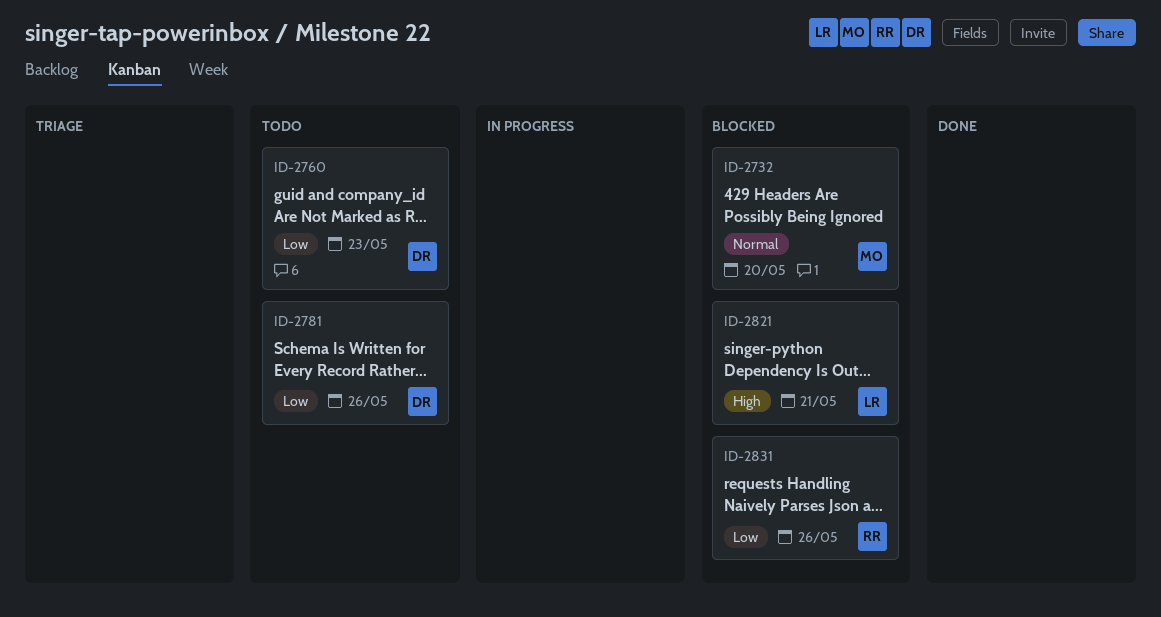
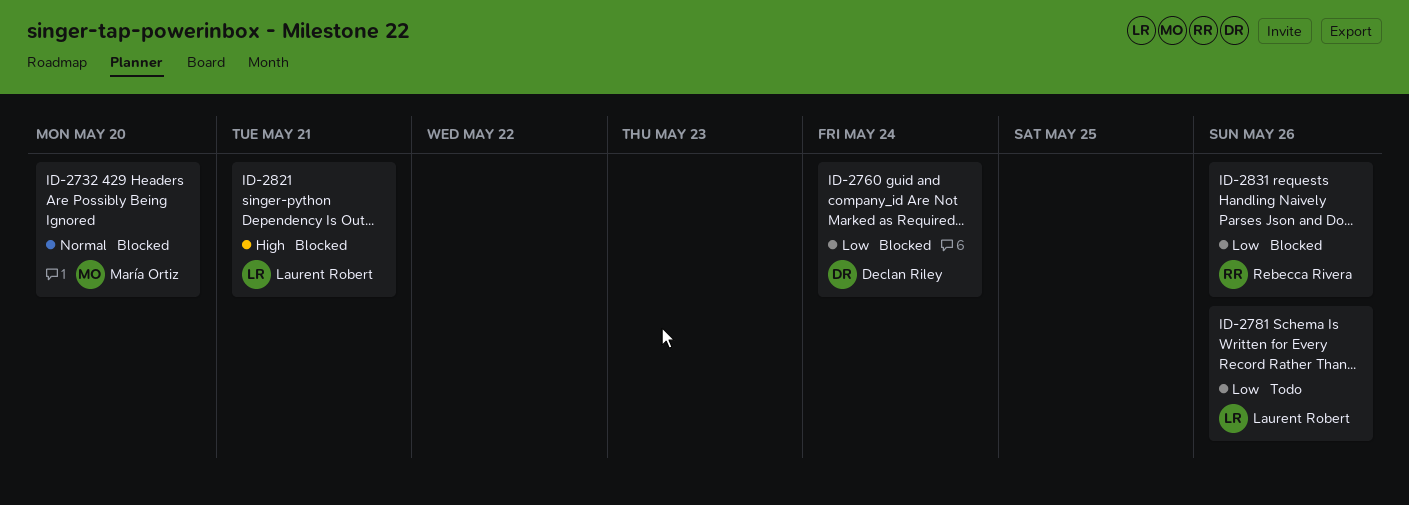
ID-2760, status: Todo -> Blocked
ID-2760, due: May 23 -> May 24
ID-2781, owner: Declan Riley -> Laurent Robert

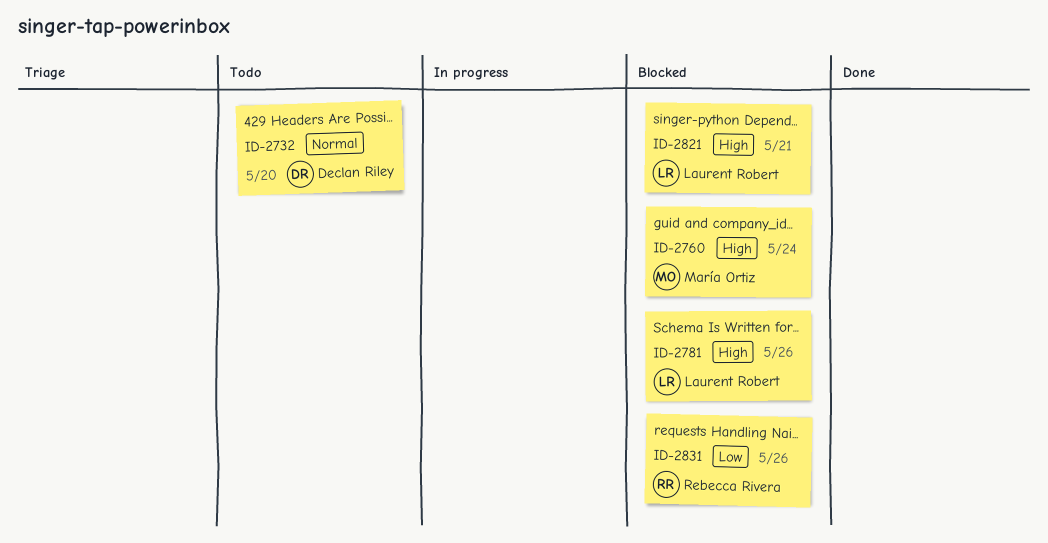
ID-2732, status: Blocked -> Todo
ID-2732, owner: María Ortiz -> Declan Riley
ID-2760, owner: Declan Riley -> María Ortiz
ID-2760, priority: Low -> High
ID-2781, status: Todo -> Blocked
ID-2781, priority: Low -> High

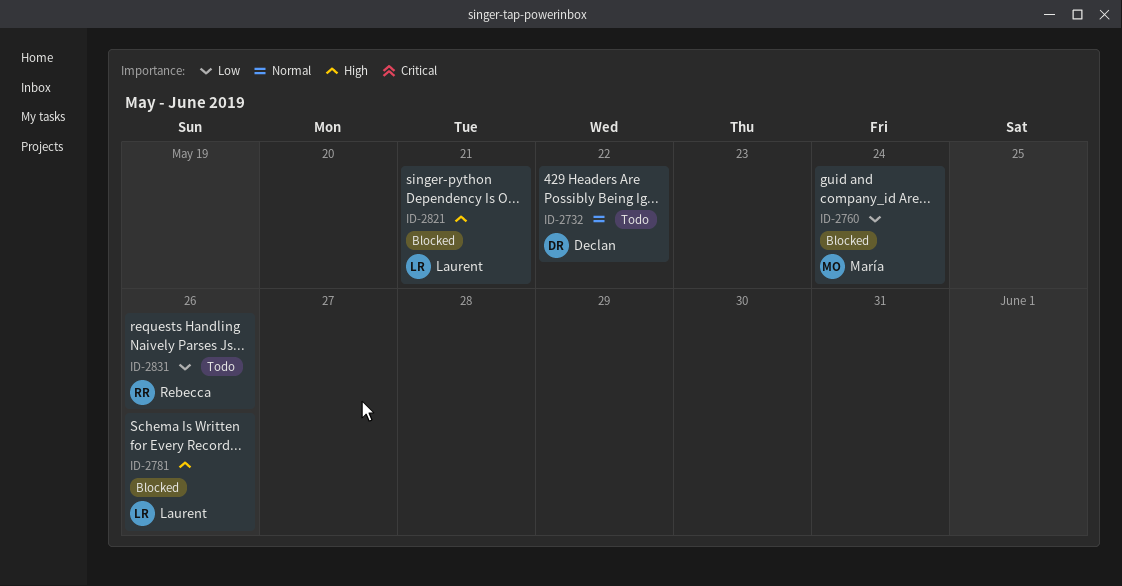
ID-2732, due: May 20 -> May 22
ID-2760, priority: High -> Low
ID-2831, status: Blocked -> Todo

